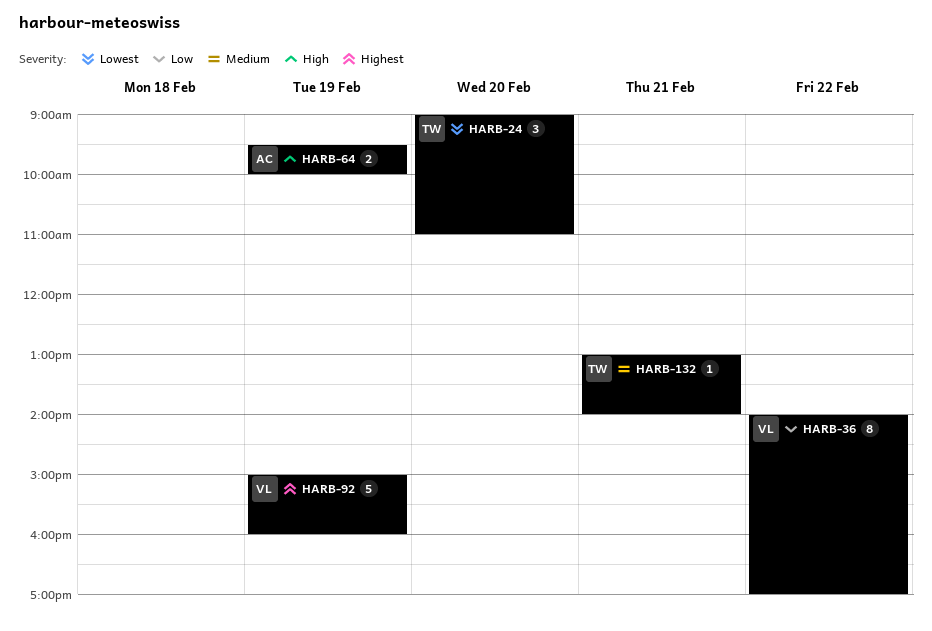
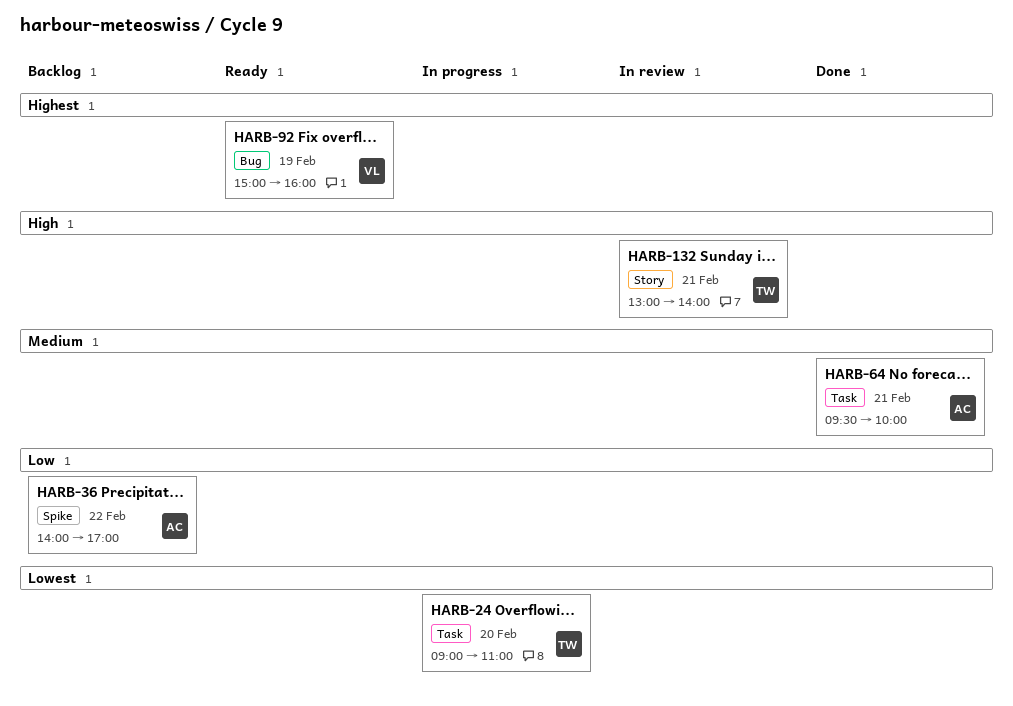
HARB-36, owner: VL -> AC
HARB-64, priority: High -> Medium
HARB-64, day: Feb 19 -> Feb 21
HARB-132, priority: Medium -> High

